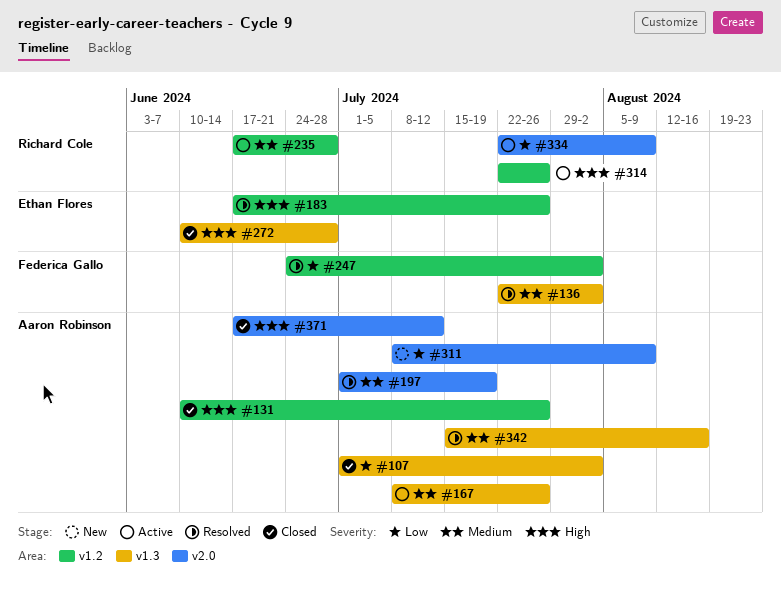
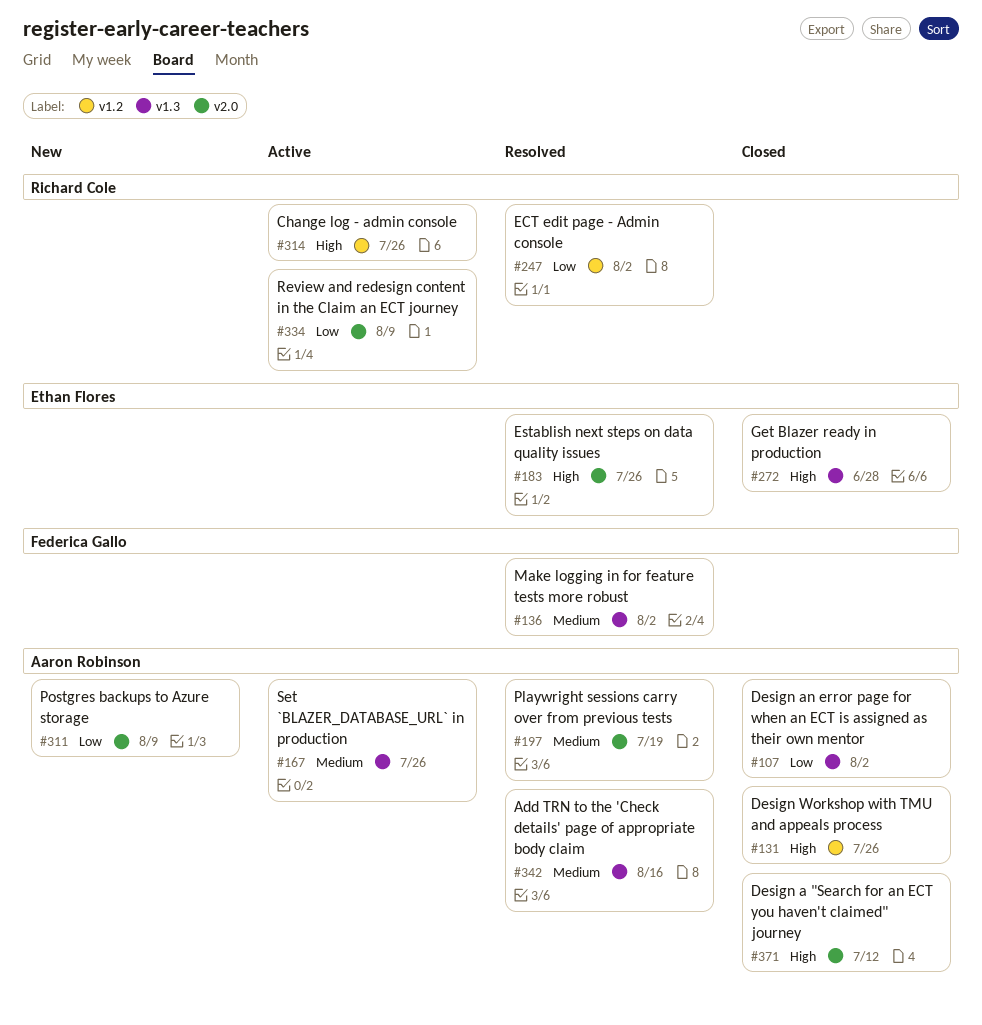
#183, label: v1.2 -> v2.0
#235: present -> none
#247, owner: Federica Gallo -> Richard Cole

